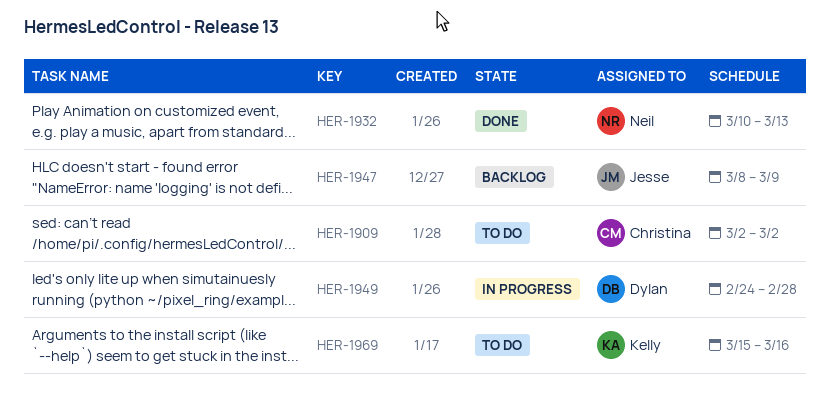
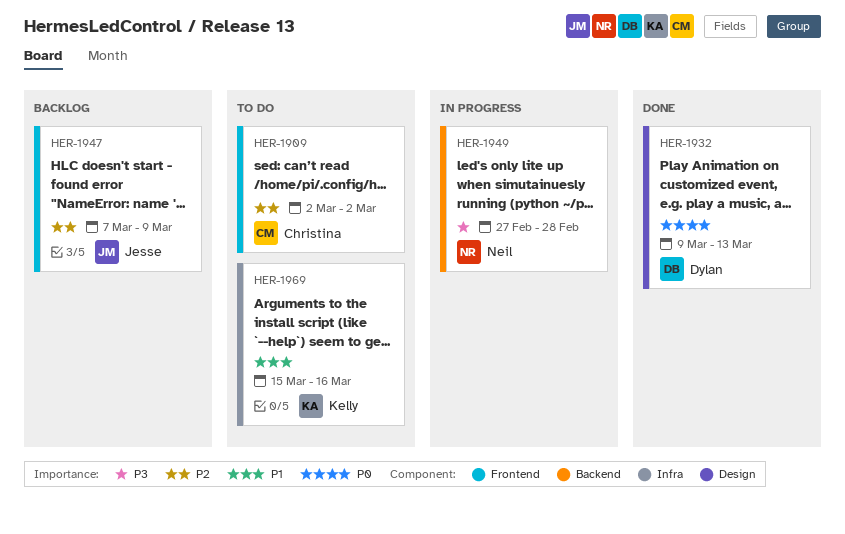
HER-1932, owner: Neil -> Dylan
HER-1932, start: Mar 10 -> Mar 9
HER-1947, start: Mar 8 -> Mar 7
HER-1949, owner: Dylan -> Neil
HER-1949, start: Feb 24 -> Feb 27

